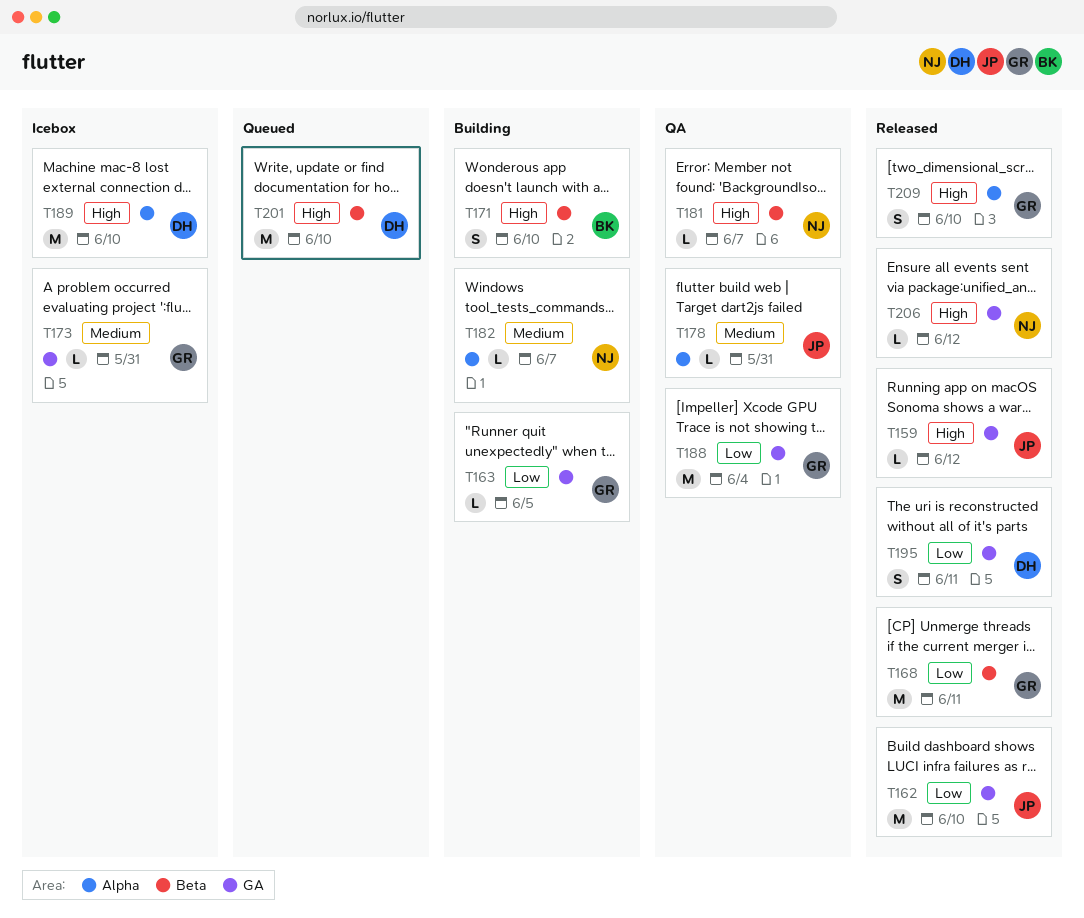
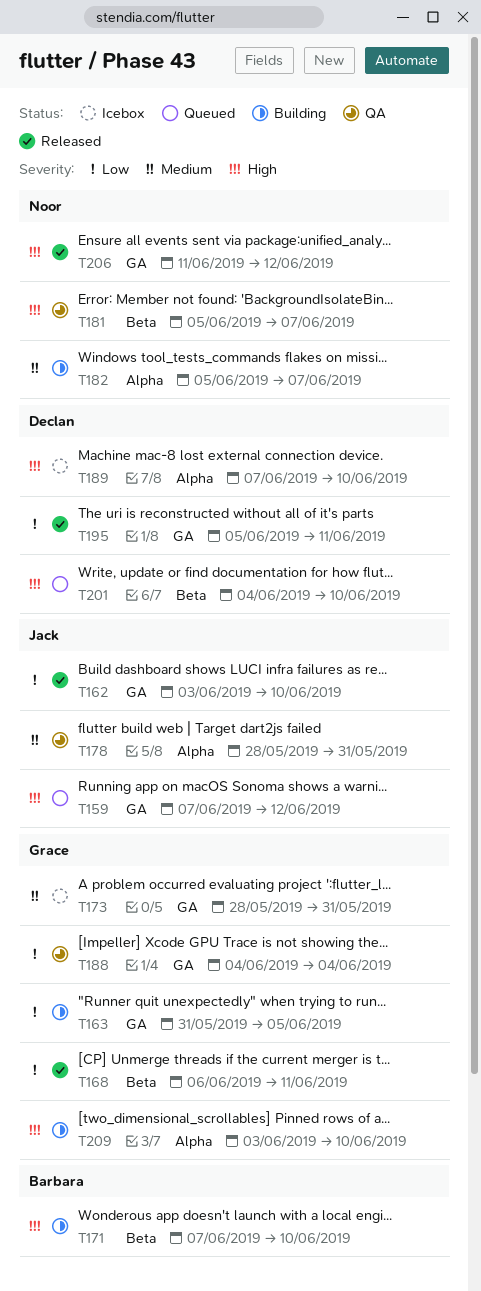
T159, status: Released -> Queued
T209, status: Released -> Building

